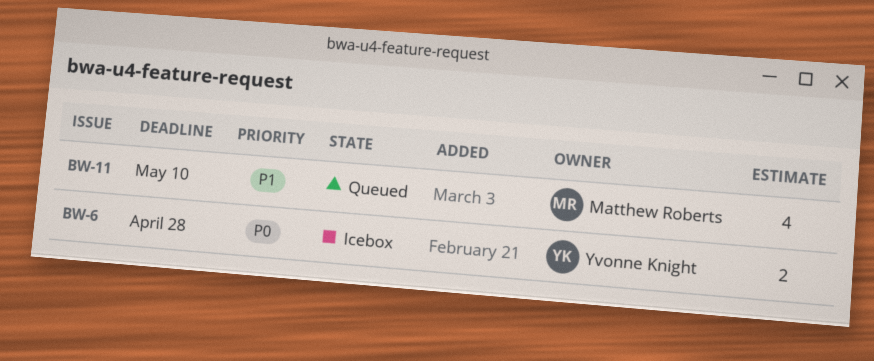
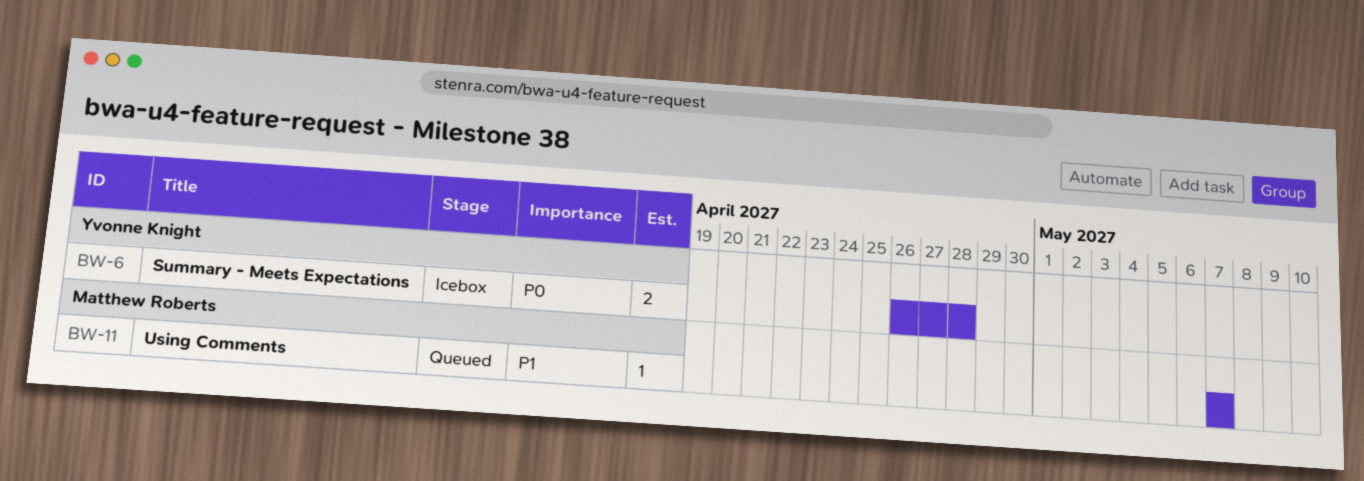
BW-11, estimate: 4 -> 1
BW-11, due: May 10 -> May 7

